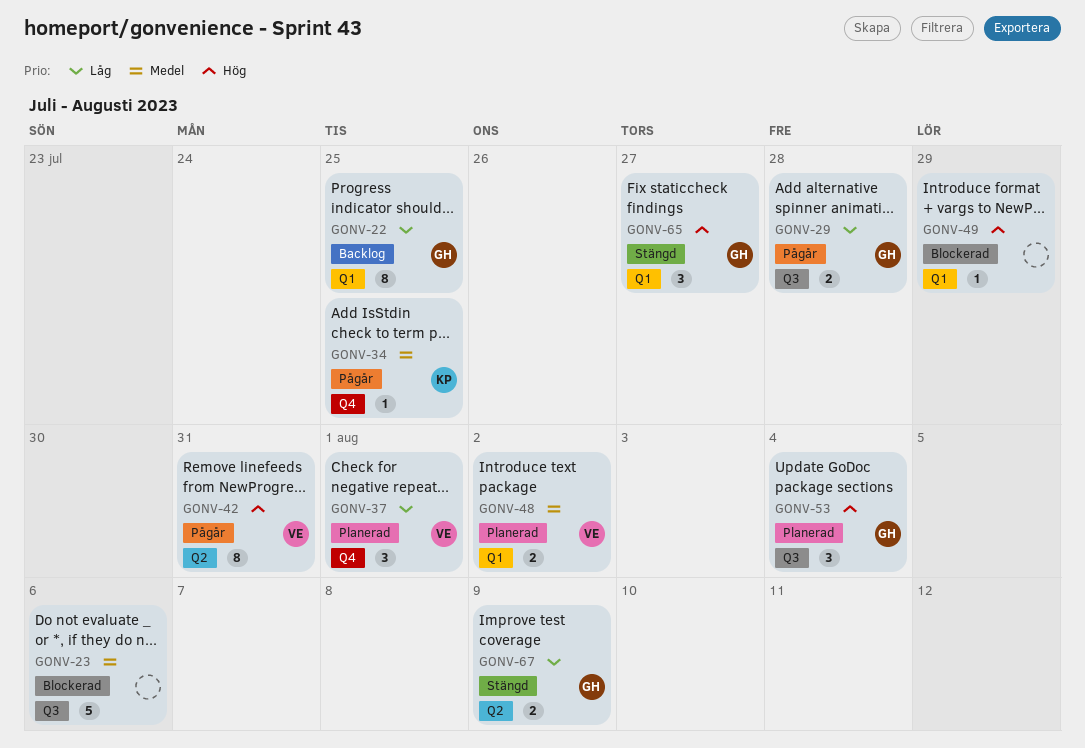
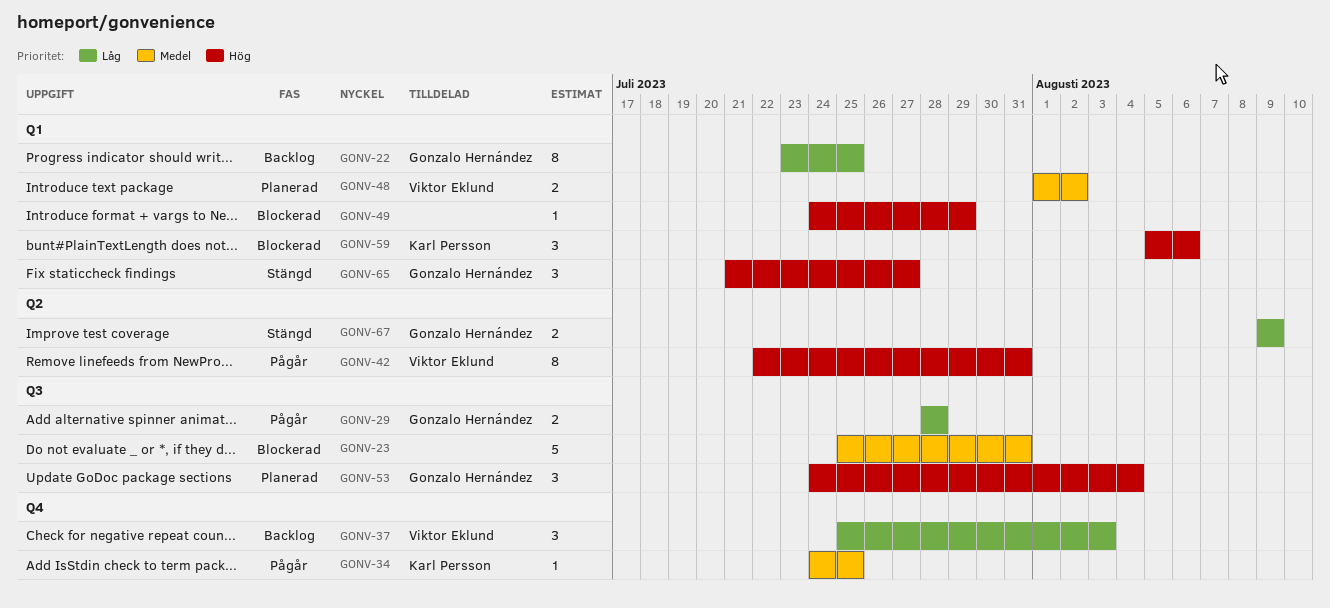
GONV-23, due: Aug 6 -> Jul 31
GONV-37, status: Planerad -> Backlog
GONV-37, due: Aug 1 -> Aug 3
GONV-59: none -> present

